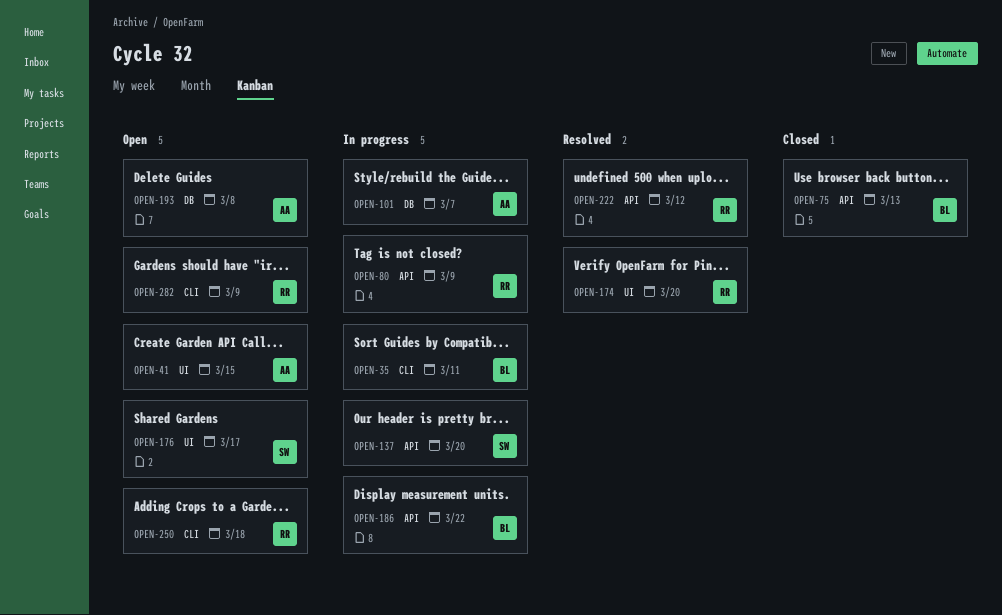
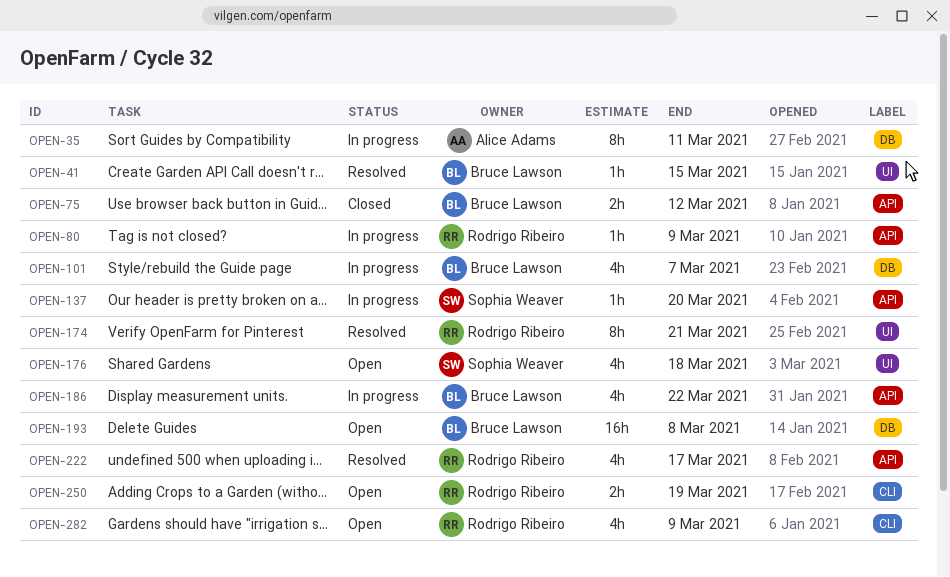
OPEN-35, owner: Bruce Lawson -> Alice Adams
OPEN-35, label: CLI -> DB
OPEN-41, status: Open -> Resolved
OPEN-41, owner: Alice Adams -> Bruce Lawson
OPEN-75, due: Mar 13 -> Mar 12
OPEN-101, owner: Alice Adams -> Bruce Lawson
OPEN-174, due: Mar 20 -> Mar 21
OPEN-176, due: Mar 17 -> Mar 18
OPEN-193, owner: Alice Adams -> Bruce Lawson
OPEN-222, due: Mar 12 -> Mar 17
OPEN-250, due: Mar 18 -> Mar 19

